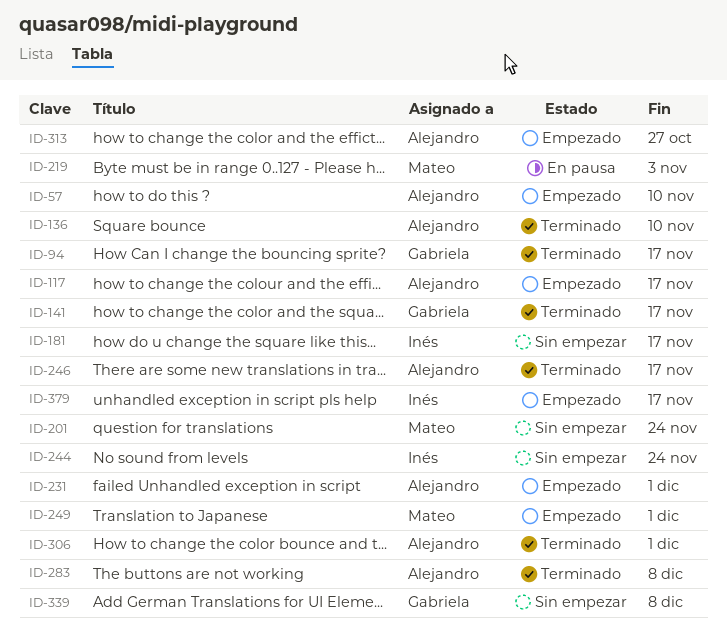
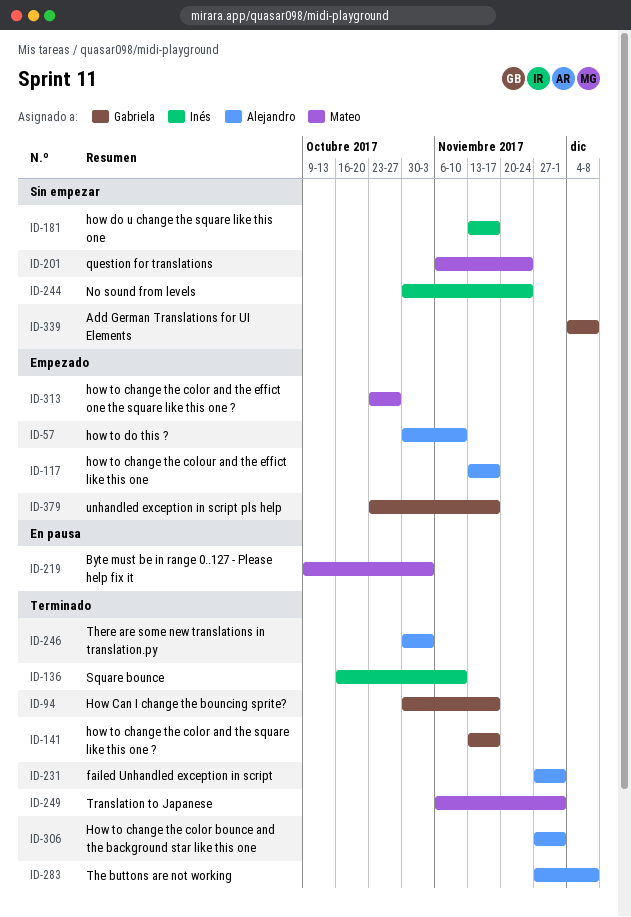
ID-136, owner: Alejandro -> Inés
ID-231, status: Empezado -> Terminado
ID-246, due: Nov 17 -> Nov 3
ID-249, status: Empezado -> Terminado
ID-313, owner: Alejandro -> Mateo
ID-379, owner: Inés -> Gabriela

